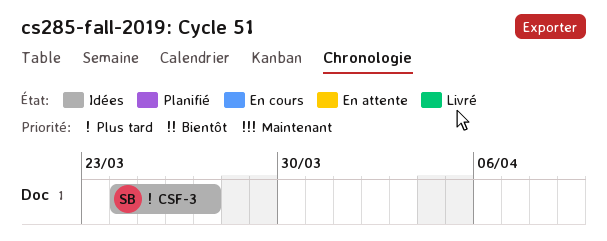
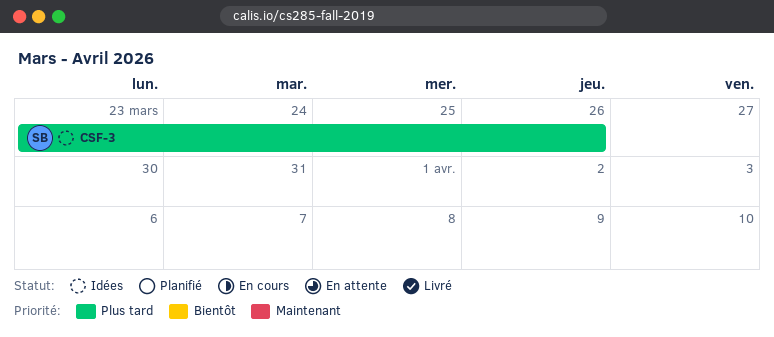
CSF-3, start: Mar 24 -> Mar 23
CSF-3, due: Mar 27 -> Mar 26

